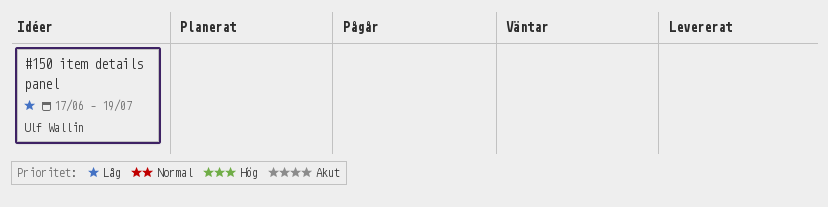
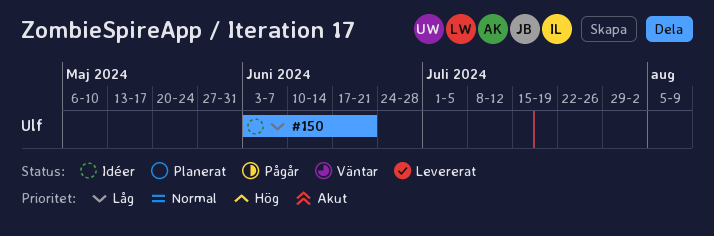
#150, start: Jun 17 -> Jun 3
#150, due: Jul 19 -> Jun 21

